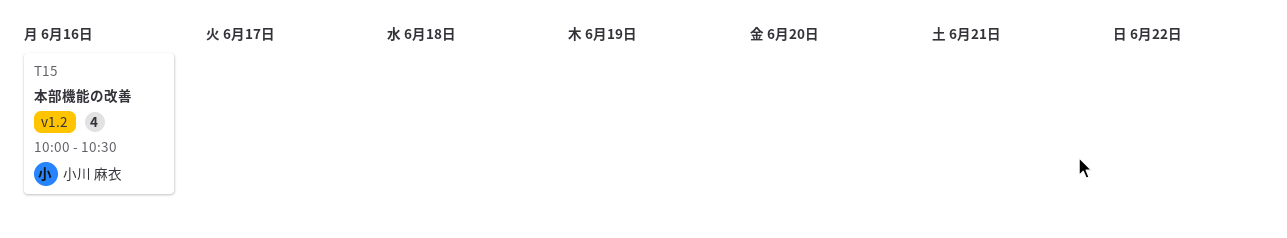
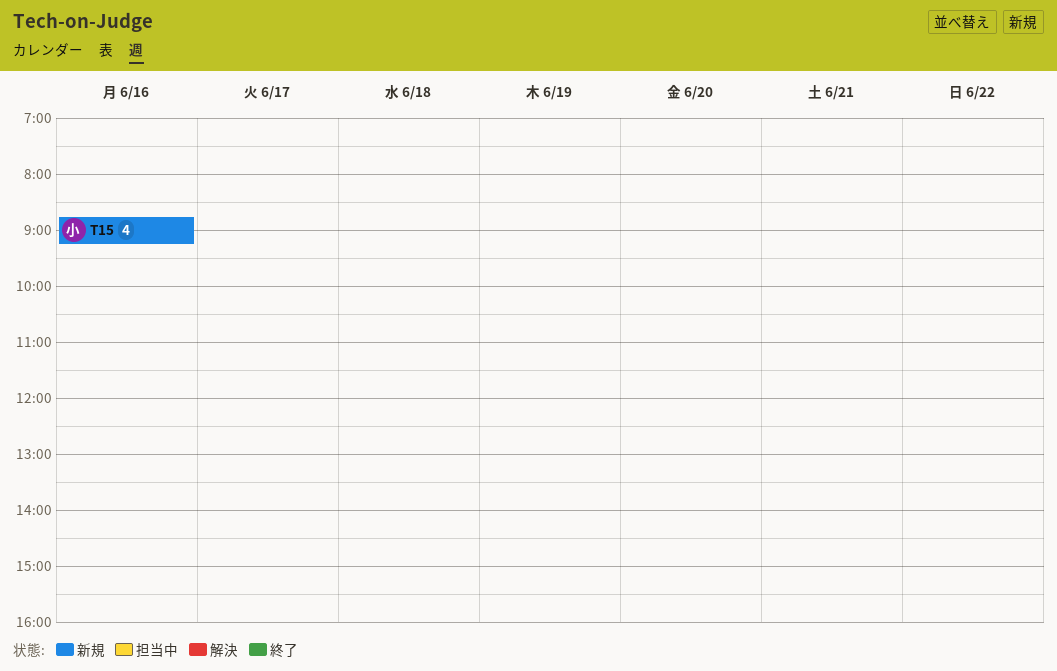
T15, begins: 10:00 -> 08:45
T15, ends: 10:30 -> 09:15

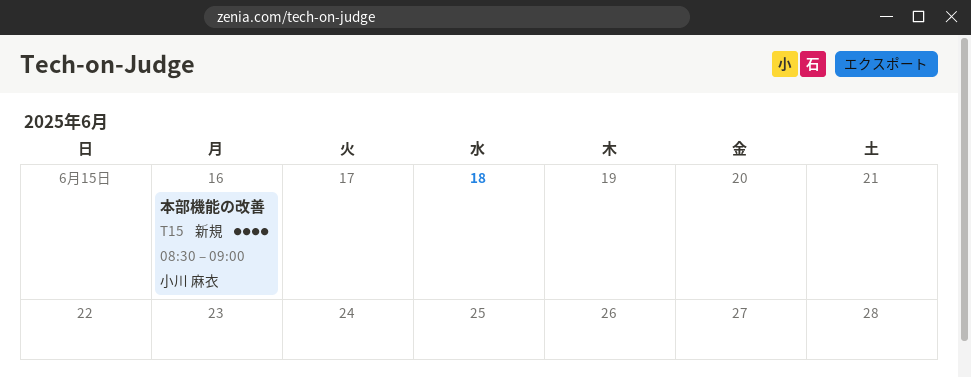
T15, begins: 08:45 -> 08:30
T15, ends: 09:15 -> 09:00

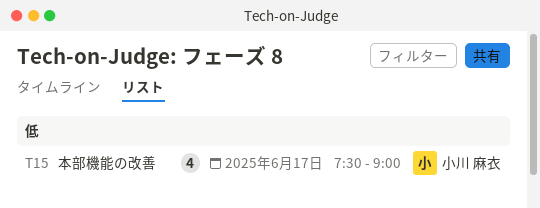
T15, day: Jun 16 -> Jun 17
T15, begins: 08:30 -> 07:30

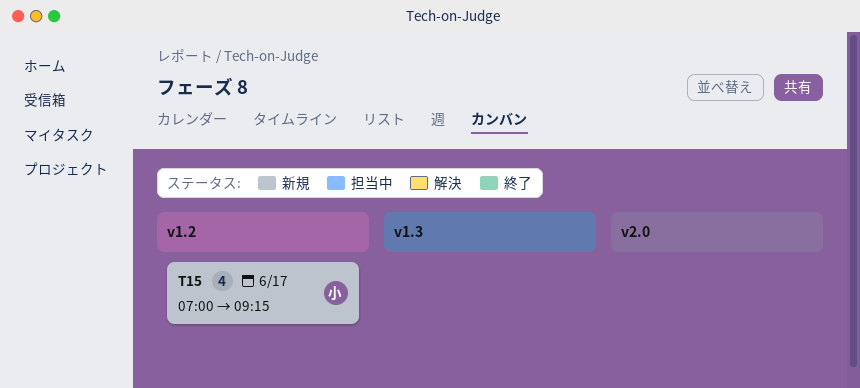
T15, begins: 07:30 -> 07:00
T15, ends: 09:00 -> 09:15

